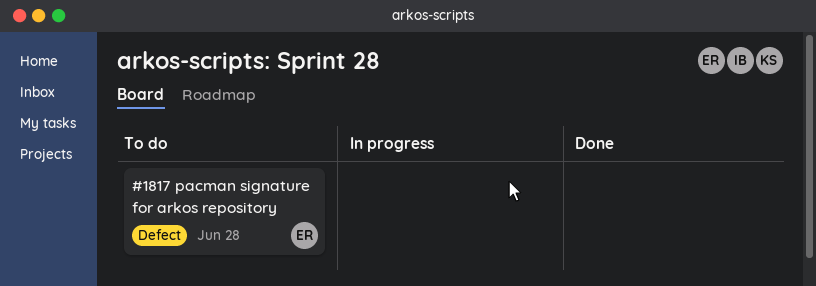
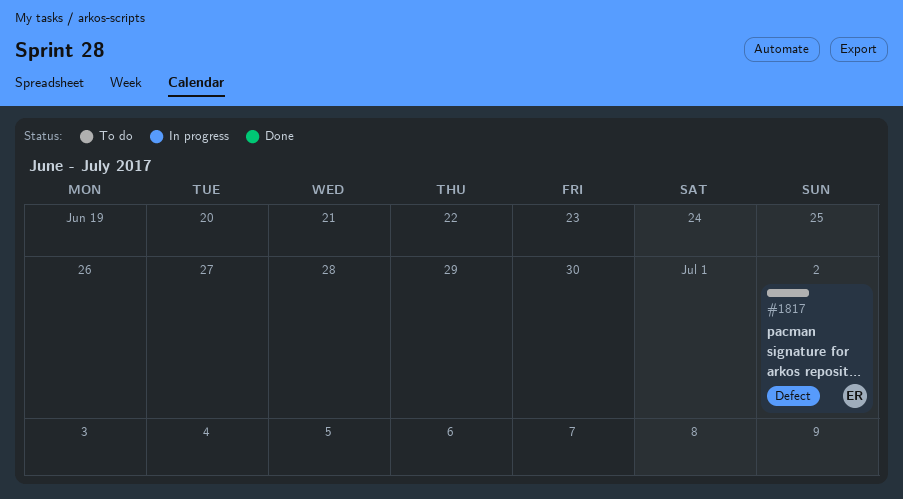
#1817, due: Jun 28 -> Jul 2

